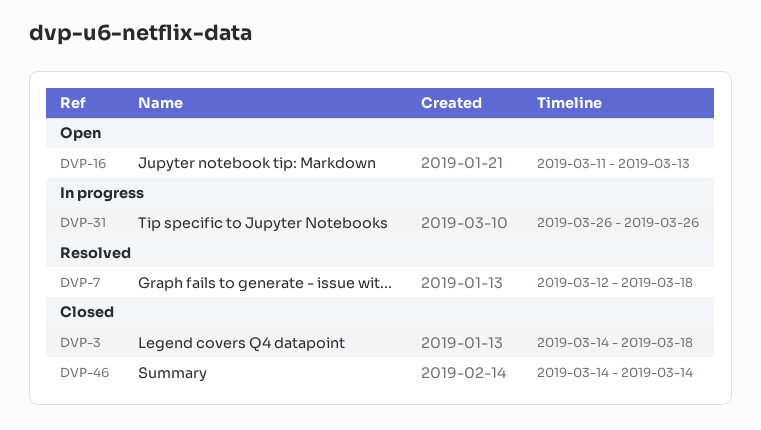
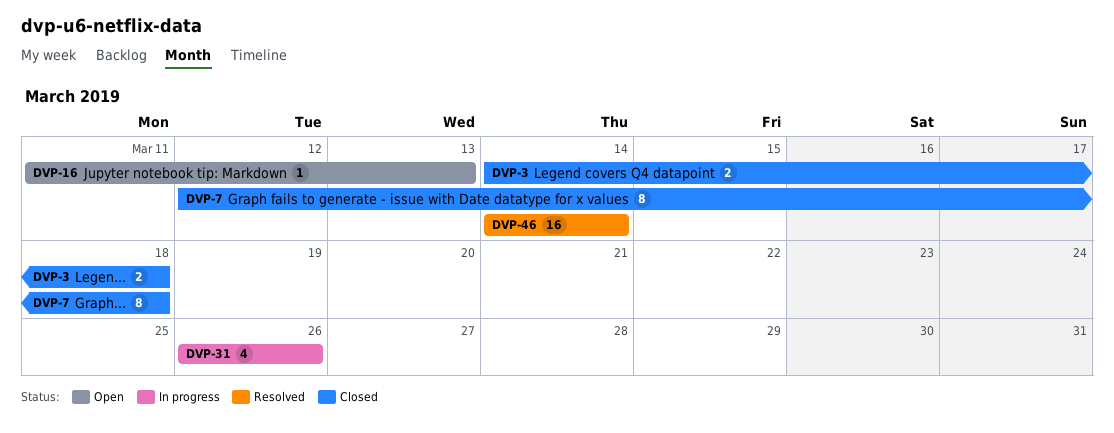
DVP-7, status: Resolved -> Closed
DVP-46, status: Closed -> Resolved

